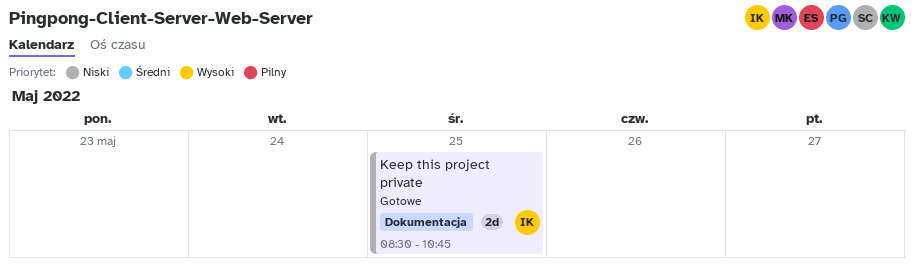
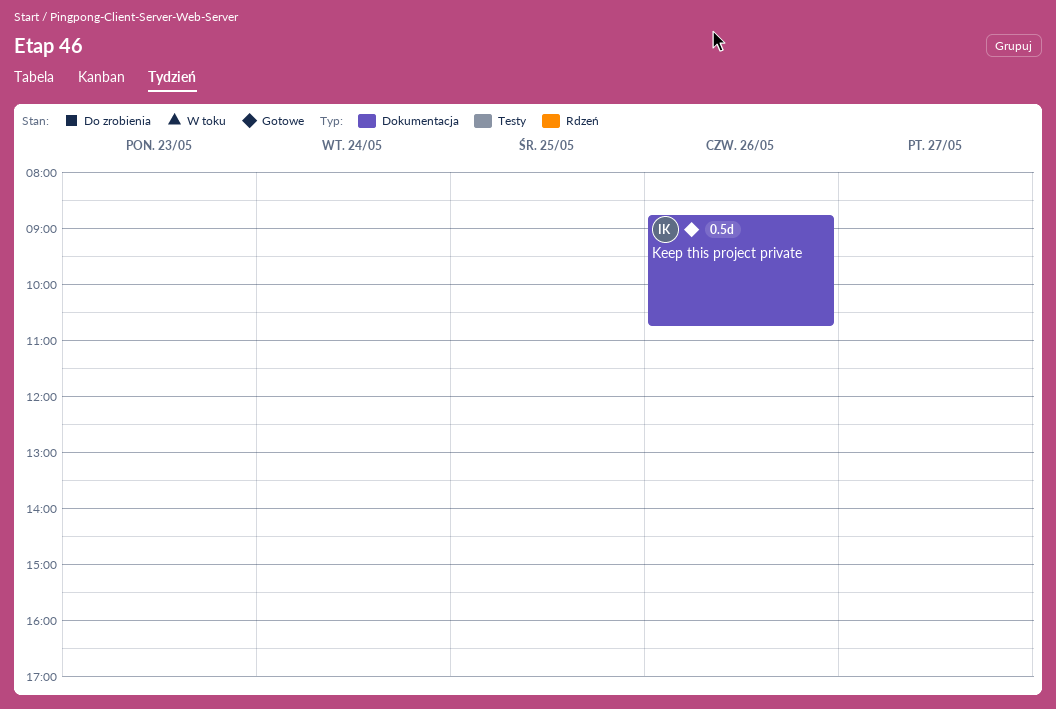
Keep this project private, estimate: 2d -> 0.5d
Keep this project private, day: May 25 -> May 26
Keep this project private, begins: 08:30 -> 08:45

